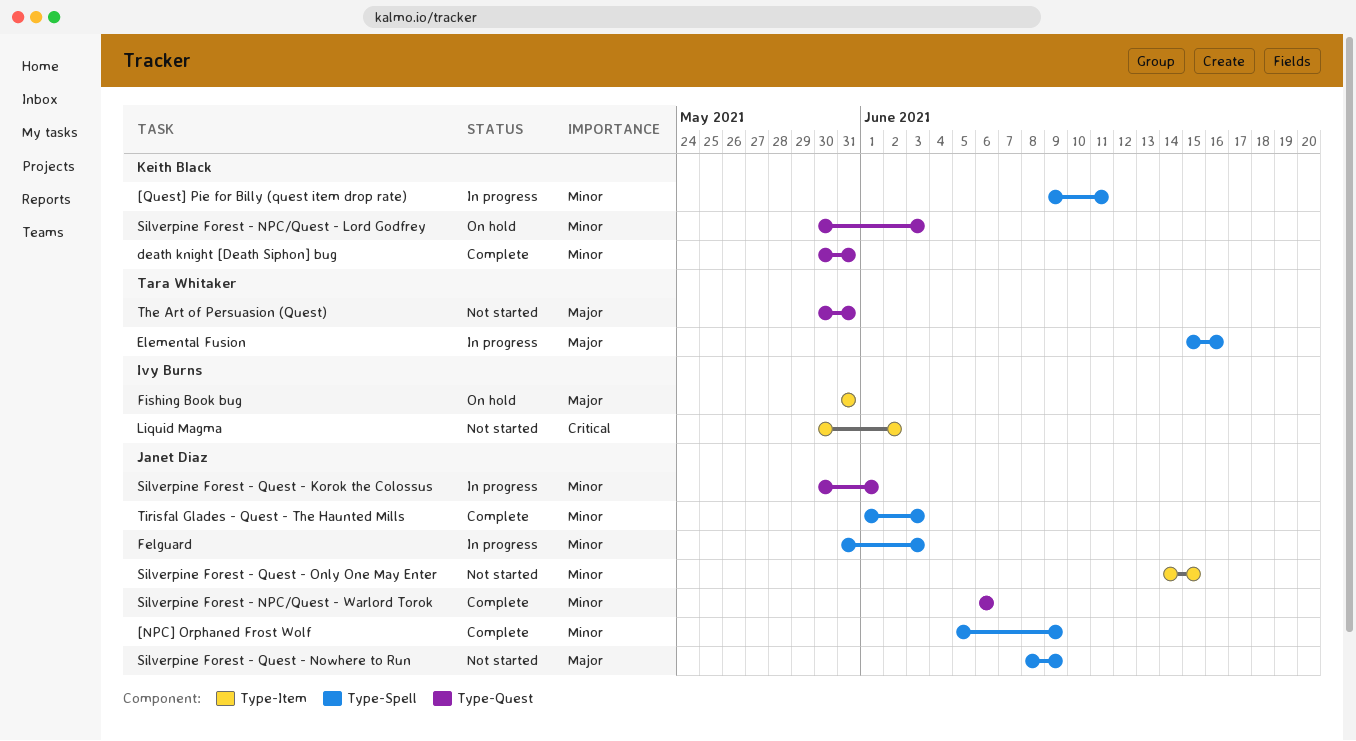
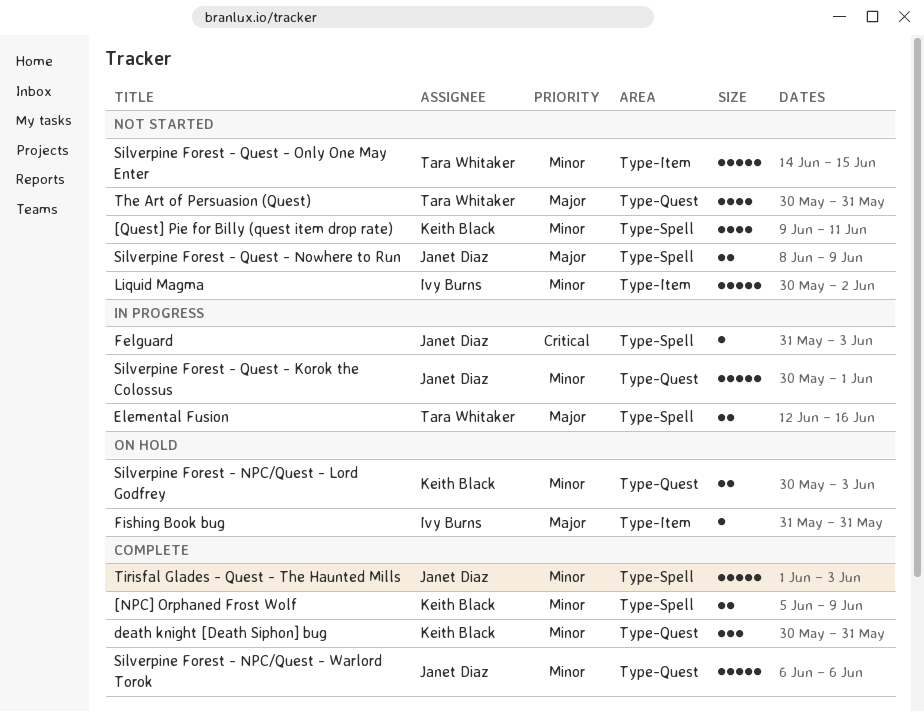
[NPC] Orphaned Frost Wolf, owner: Janet Diaz -> Keith Black
[Quest] Pie for Billy (quest item drop rate), status: In progress -> Not started
Elemental Fusion, start: Jun 15 -> Jun 12
Felguard, priority: Minor -> Critical
Liquid Magma, priority: Critical -> Minor
Silverpine Forest - Quest - Only One May Enter, owner: Janet Diaz -> Tara Whitaker

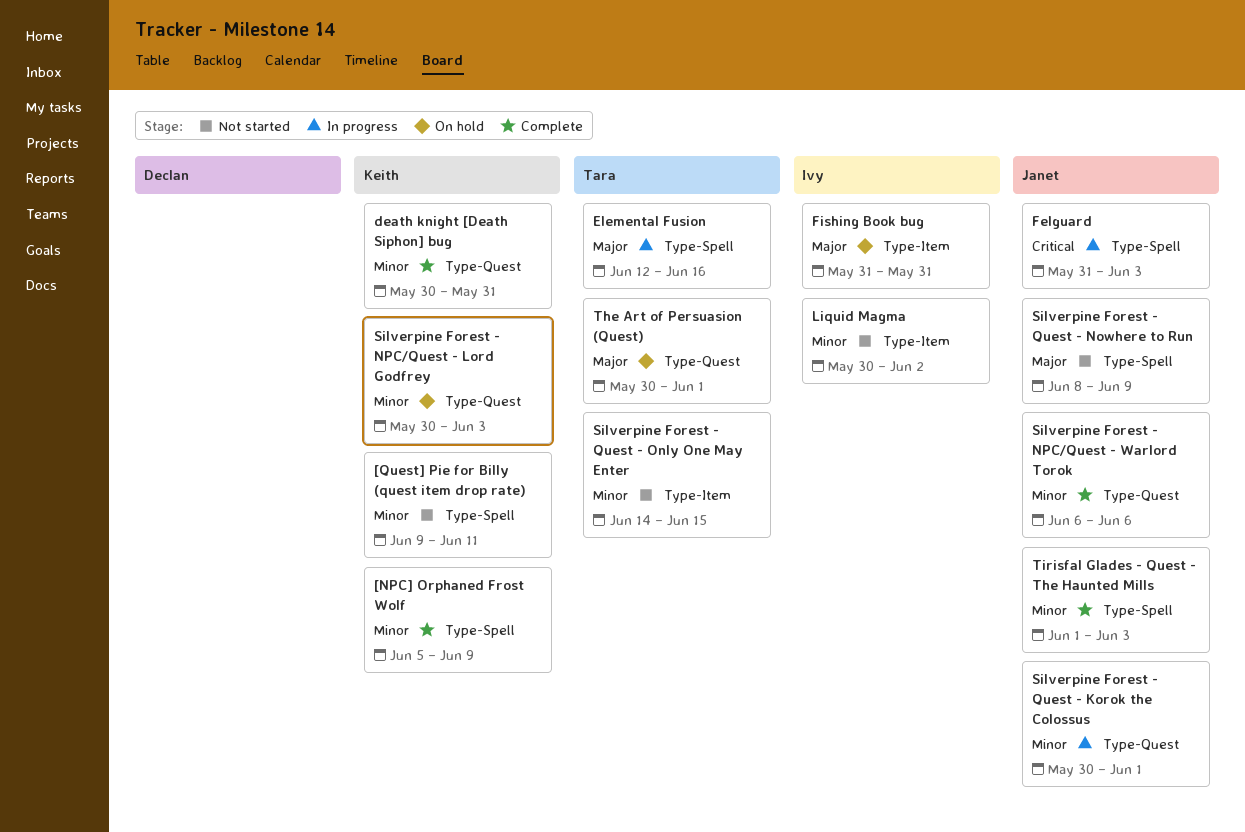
The Art of Persuasion (Quest), status: Not started -> On hold
The Art of Persuasion (Quest), due: May 31 -> Jun 1

